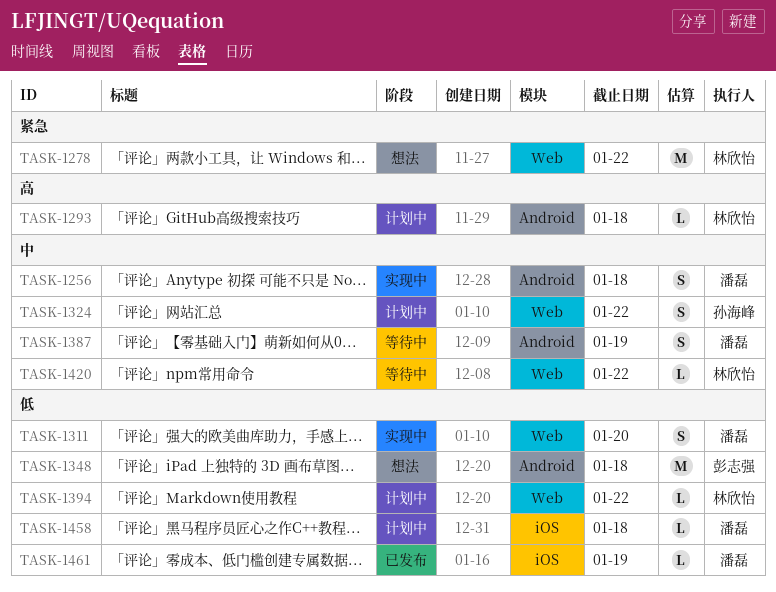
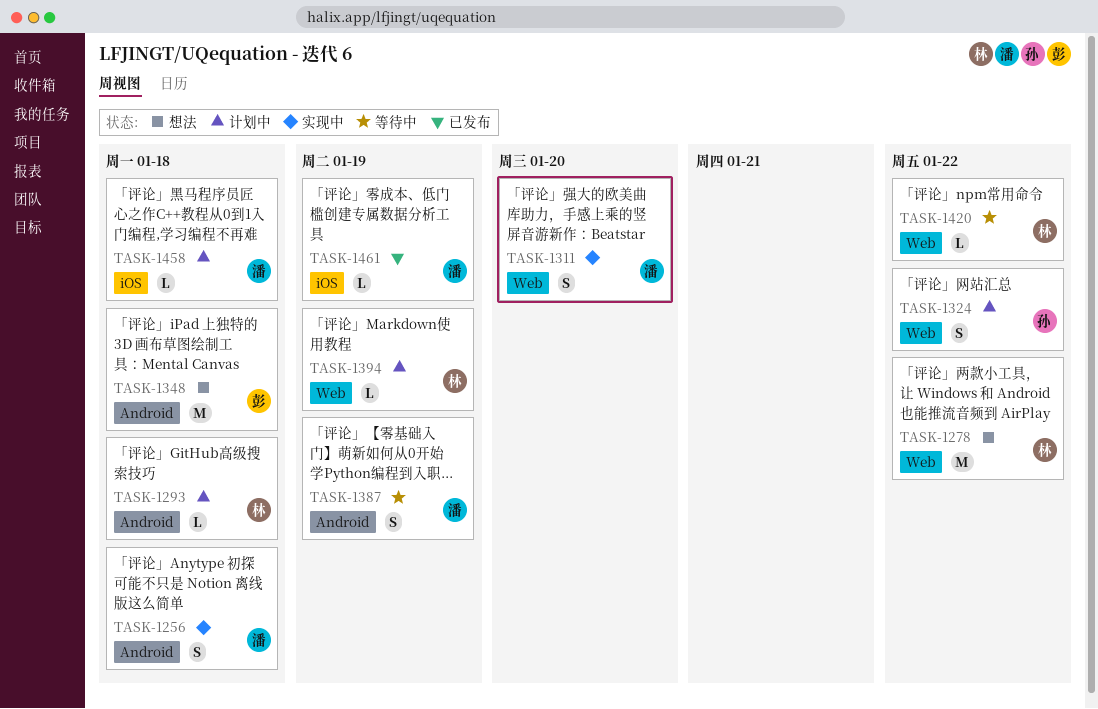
TASK-1394, due: Jan 22 -> Jan 19

